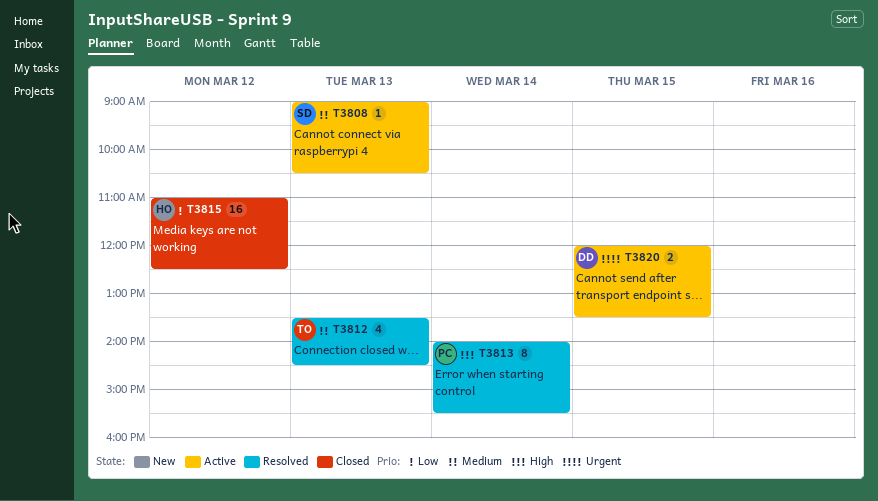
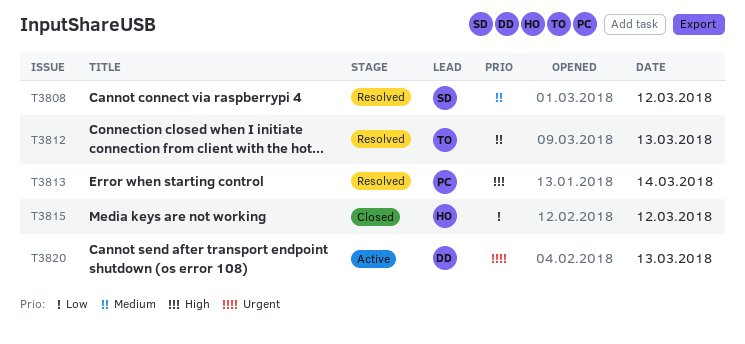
T3808, status: Active -> Resolved
T3808, day: Mar 13 -> Mar 12
T3820, day: Mar 15 -> Mar 13

